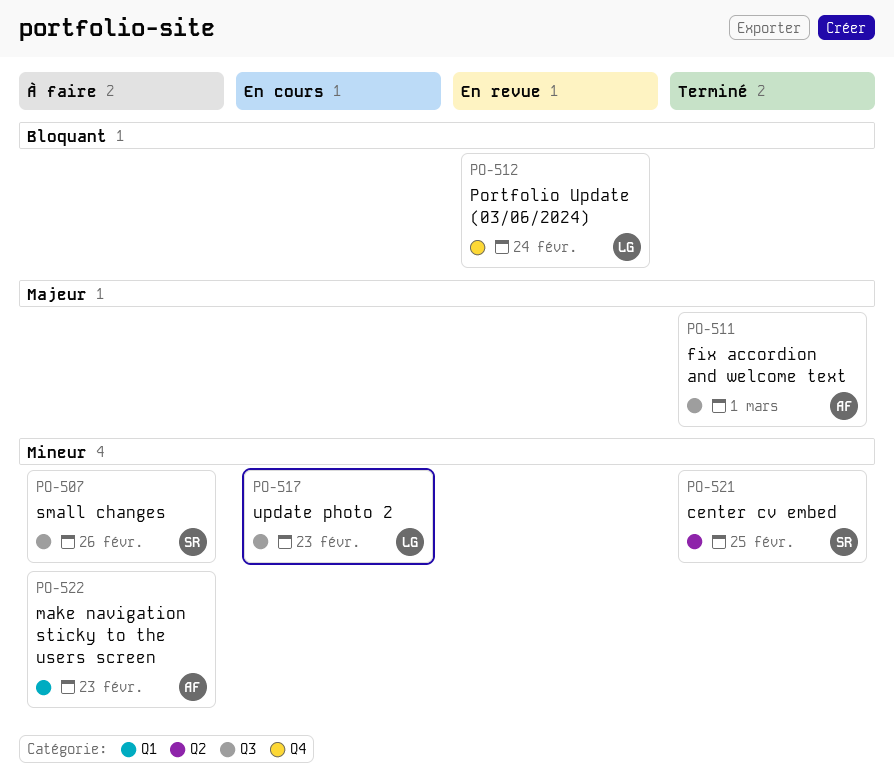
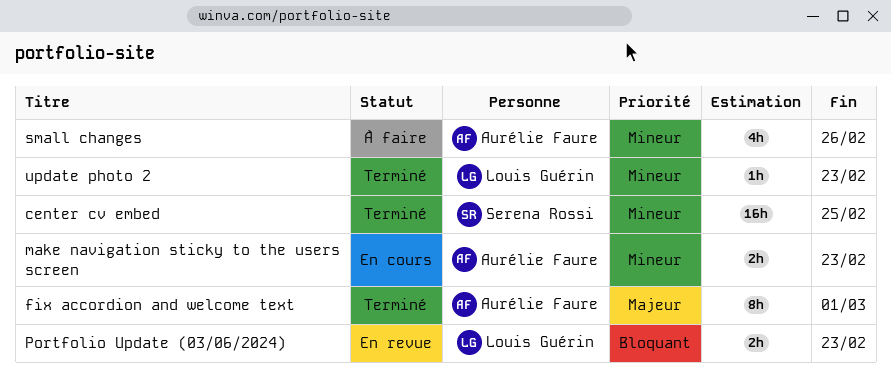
make navigation sticky to the users screen, status: À faire -> En cours
Portfolio Update (03/06/2024), due: Feb 24 -> Feb 23
small changes, owner: Serena Rossi -> Aurélie Faure
update photo 2, status: En cours -> Terminé

